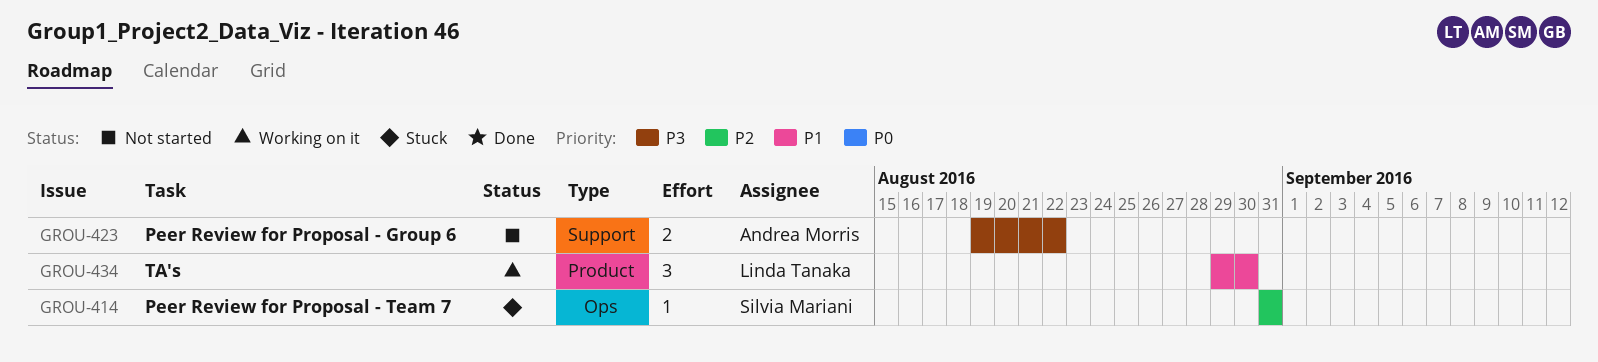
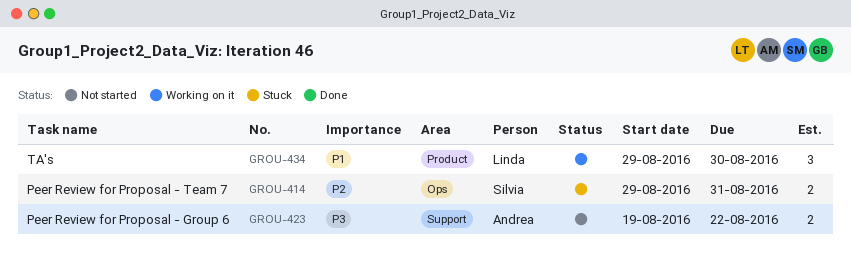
GROU-414, estimate: 1 -> 2
GROU-414, start: Aug 31 -> Aug 29

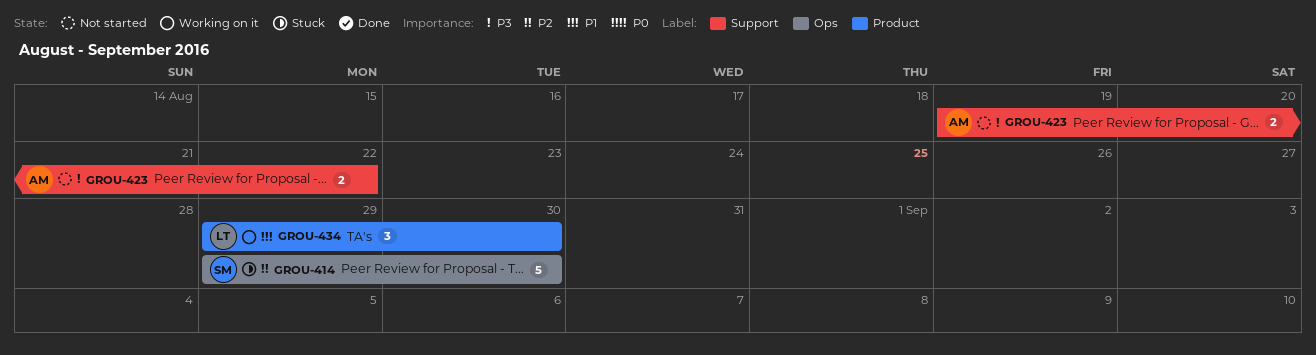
GROU-414, estimate: 2 -> 5
GROU-414, due: Aug 31 -> Aug 30

